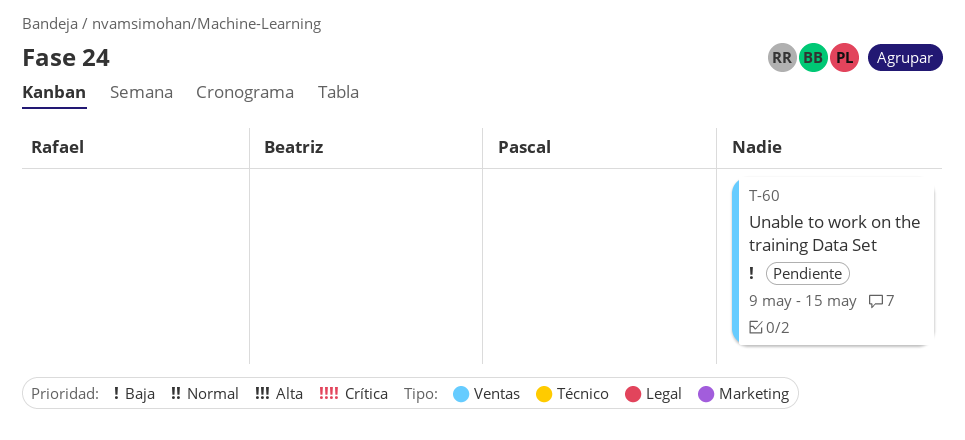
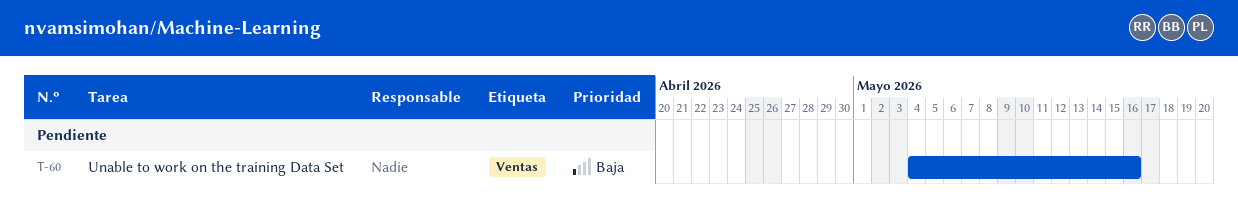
T-60, start: May 9 -> May 4
T-60, due: May 15 -> May 16

